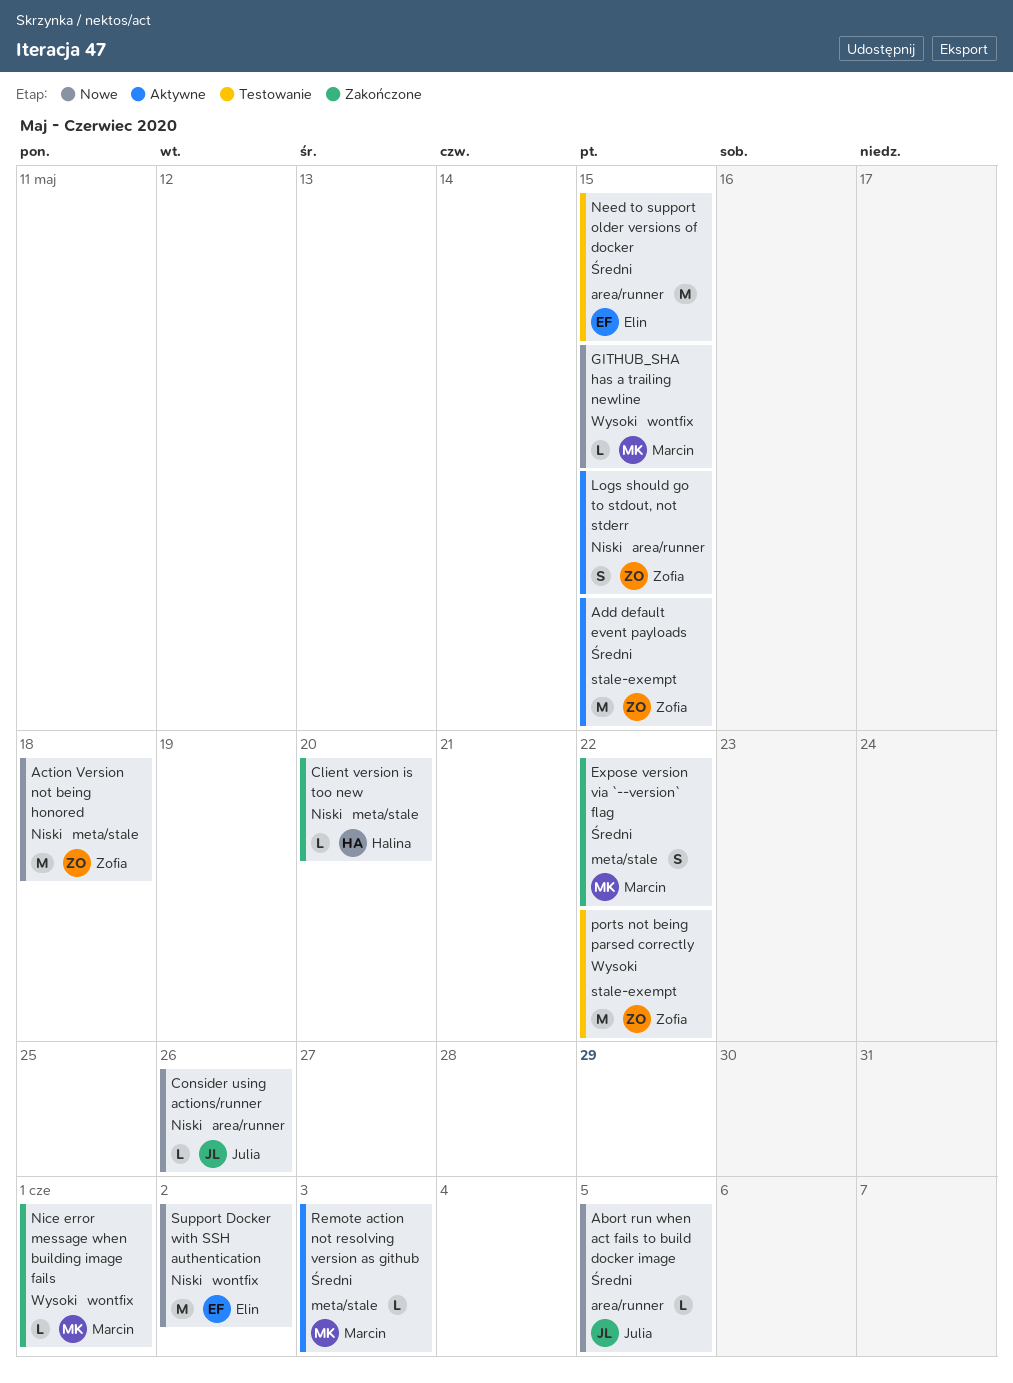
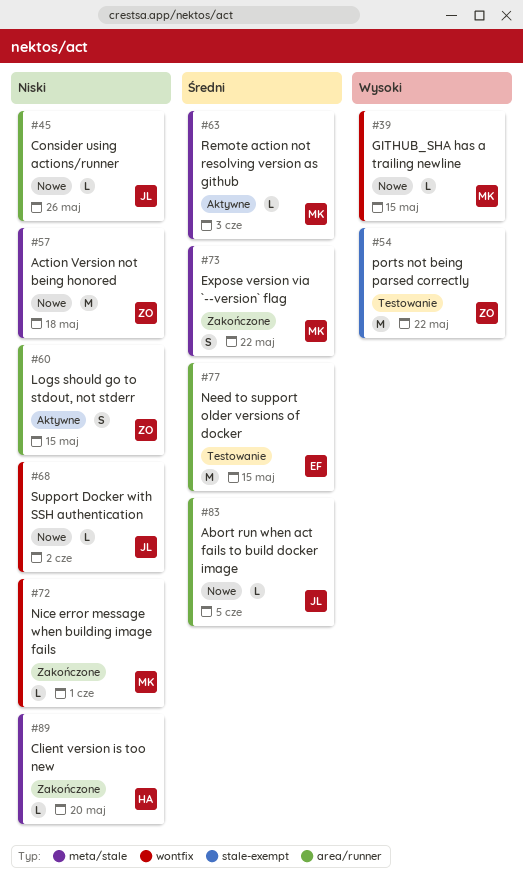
Add default event payloads: present -> none
Nice error message when building image fails, priority: Wysoki -> Niski
Support Docker with SSH authentication, owner: Elin -> Julia
Support Docker with SSH authentication, estimate: M -> L

